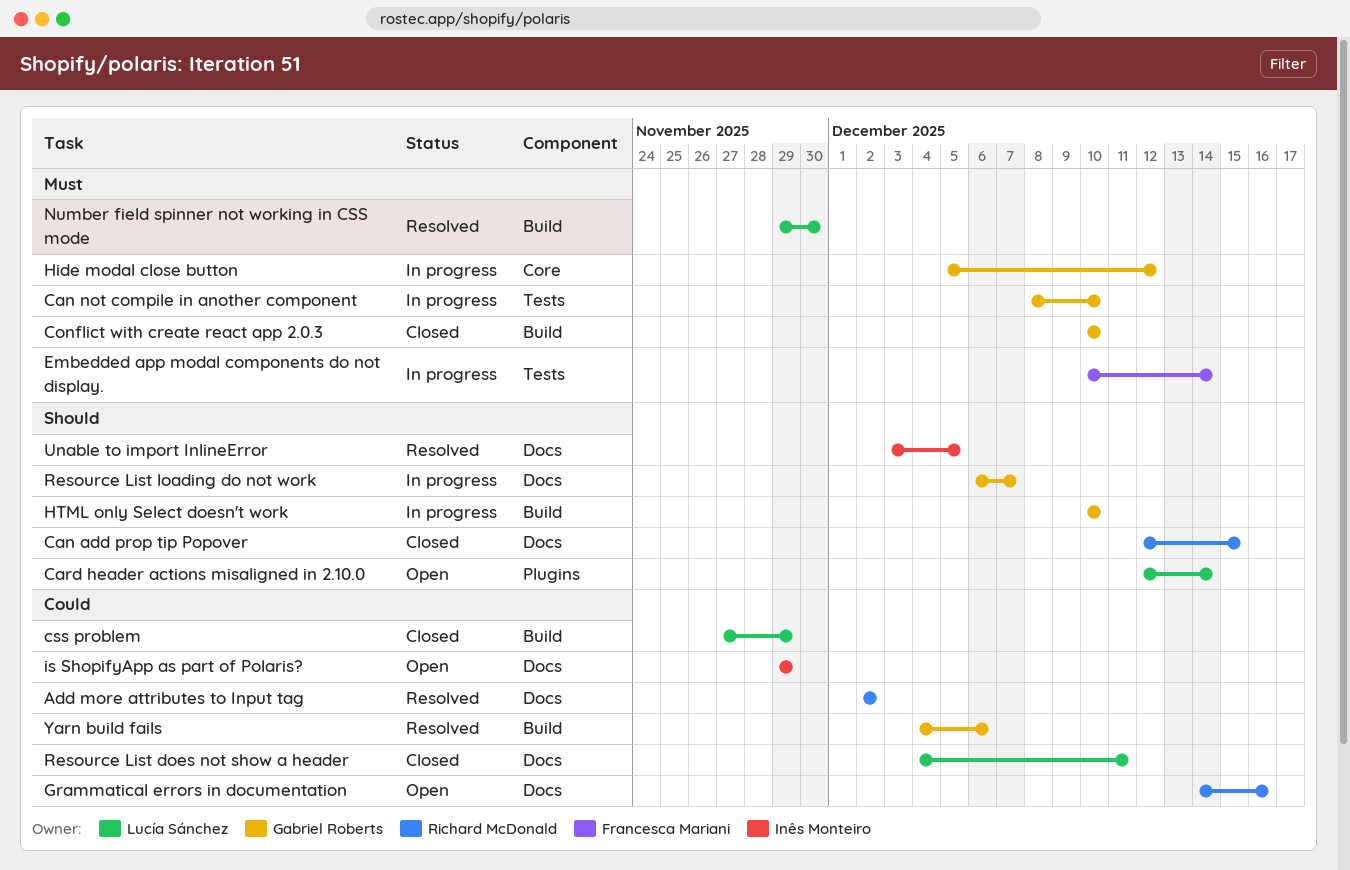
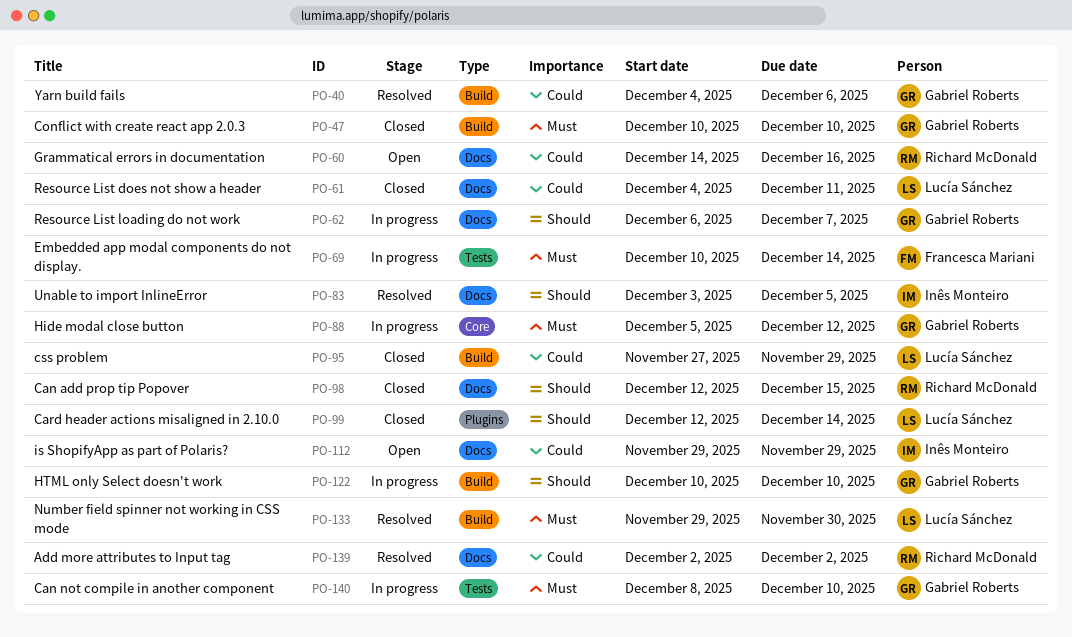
Card header actions misaligned in 2.10.0, status: Open -> Closed

